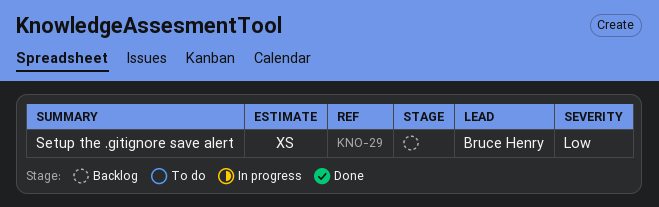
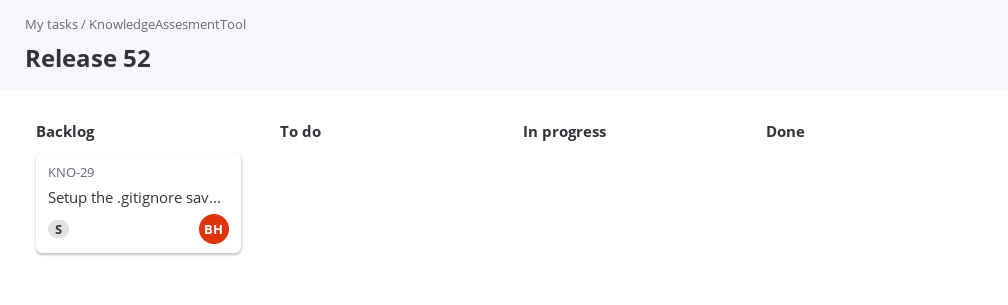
KNO-29, estimate: XS -> S

